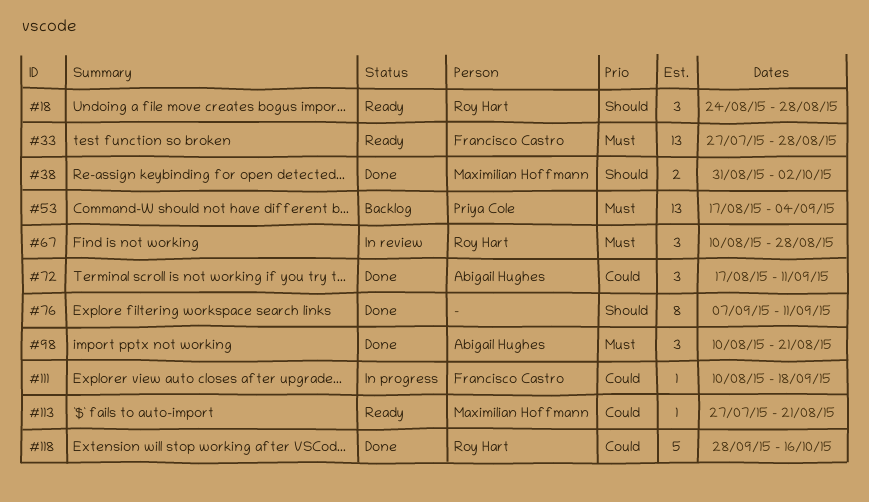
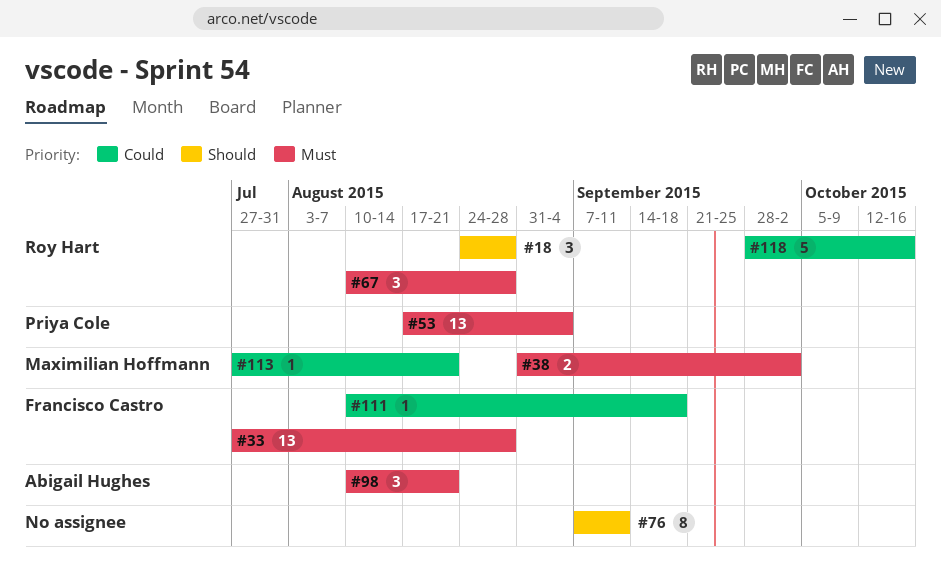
#38, priority: Should -> Must
#72: present -> none

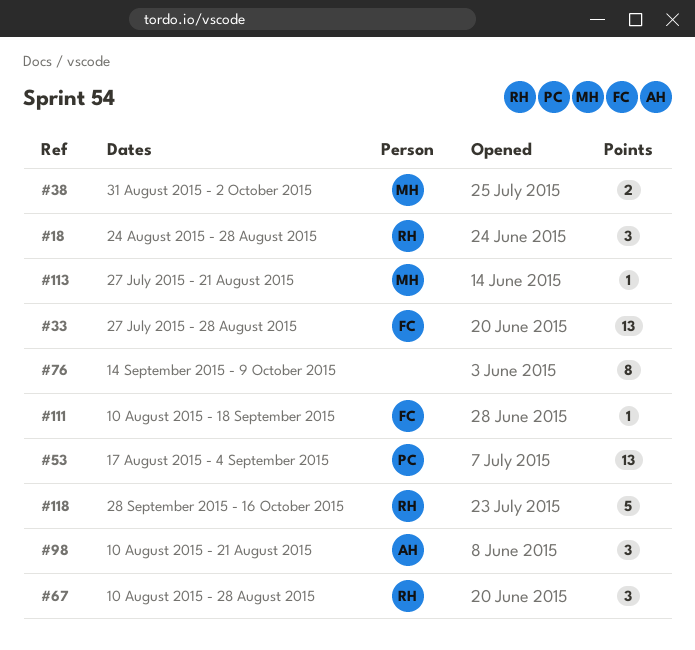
#76, start: Sep 7 -> Sep 14
#76, due: Sep 11 -> Oct 9

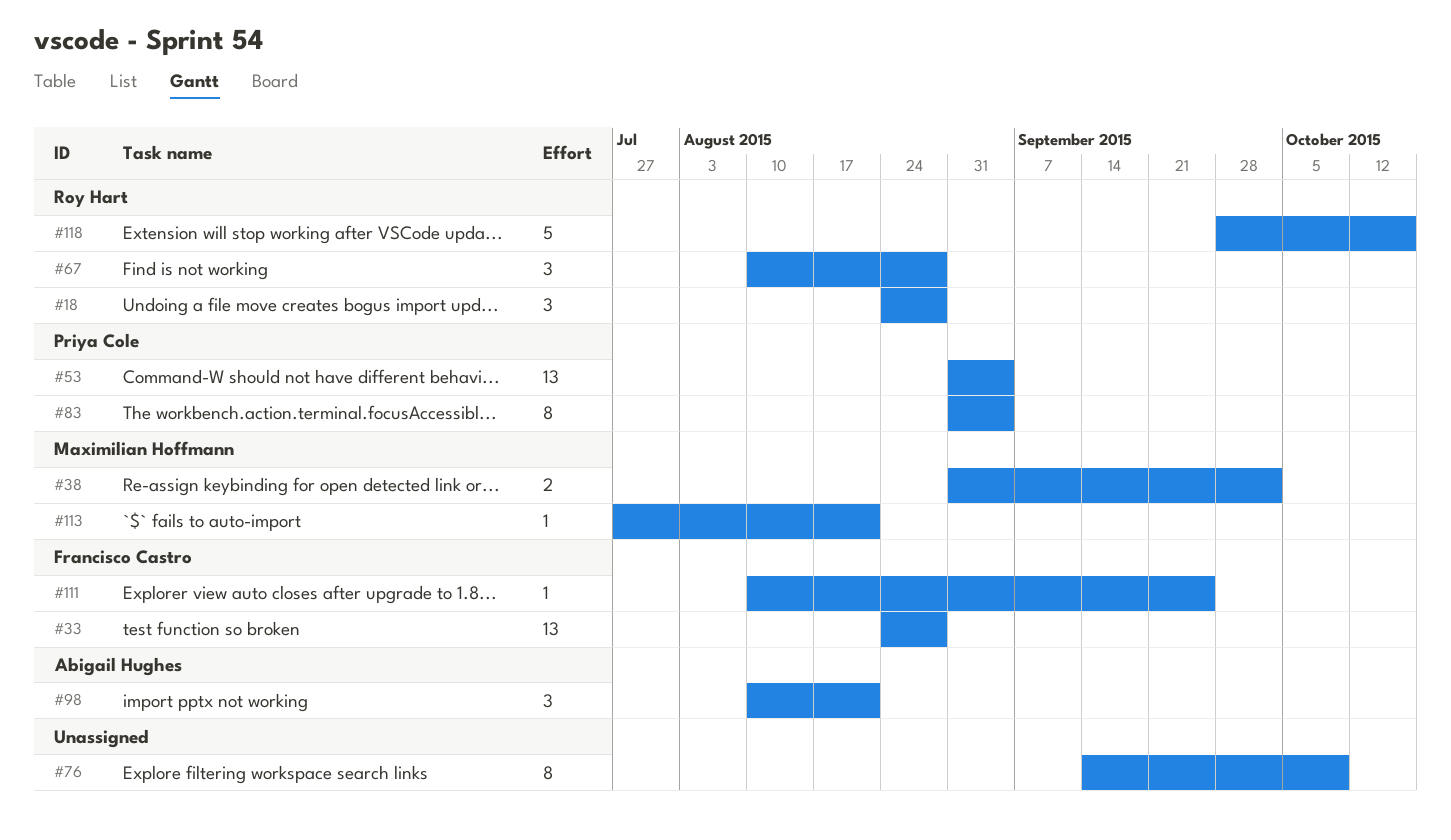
#33, start: Jul 27 -> Aug 24
#53, start: Aug 17 -> Aug 31
#83: none -> present
#111, due: Sep 18 -> Sep 25

